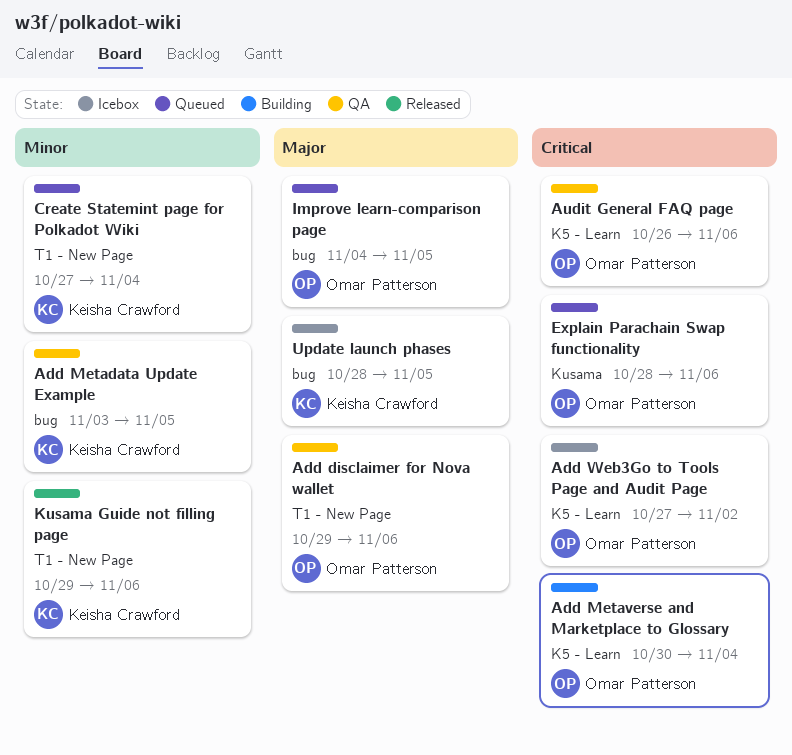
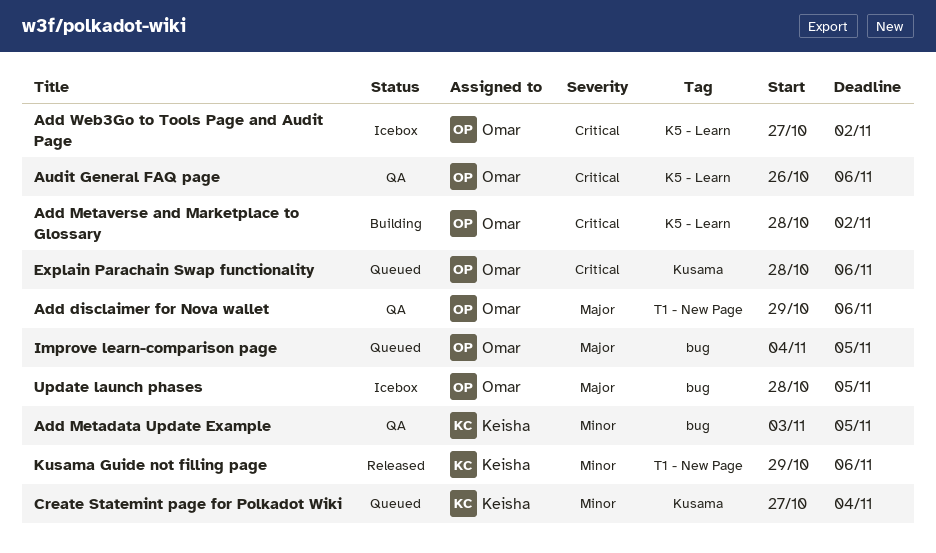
Add Metaverse and Marketplace to Glossary, start: Oct 30 -> Oct 28
Add Metaverse and Marketplace to Glossary, due: Nov 4 -> Nov 2
Create Statemint page for Polkadot Wiki, label: T1 - New Page -> Kusama
Update launch phases, owner: Keisha Crawford -> Omar Patterson

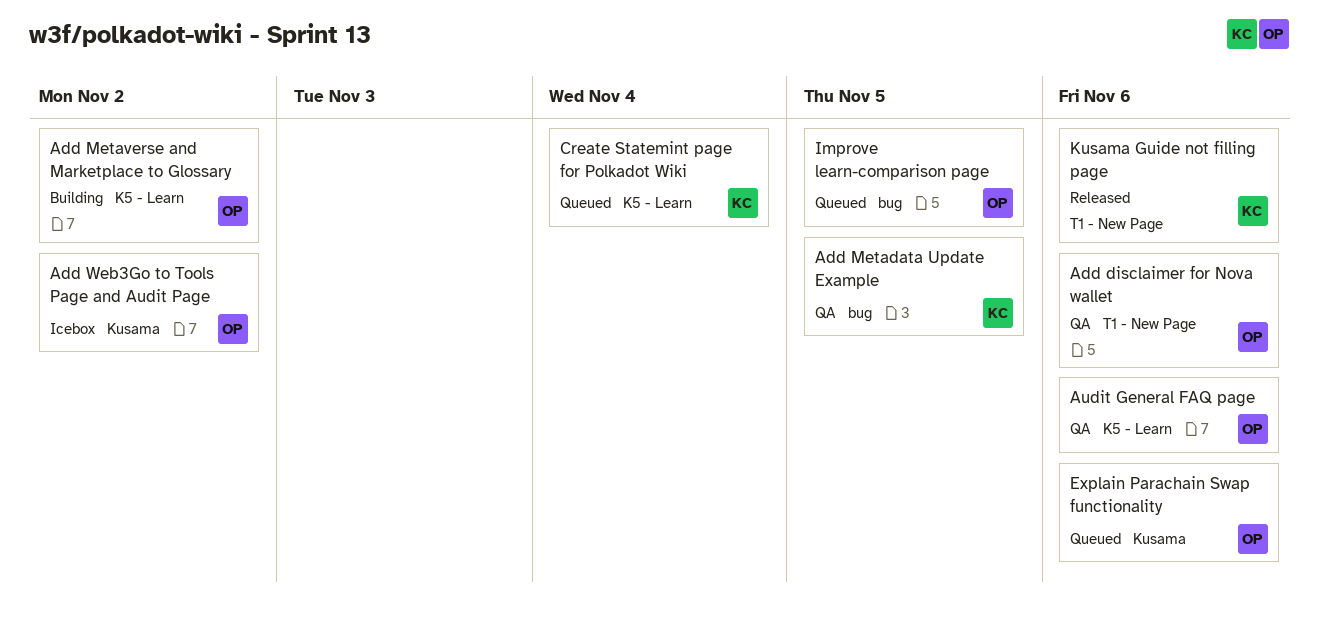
Add Web3Go to Tools Page and Audit Page, label: K5 - Learn -> Kusama
Create Statemint page for Polkadot Wiki, label: Kusama -> K5 - Learn
Update launch phases: present -> none

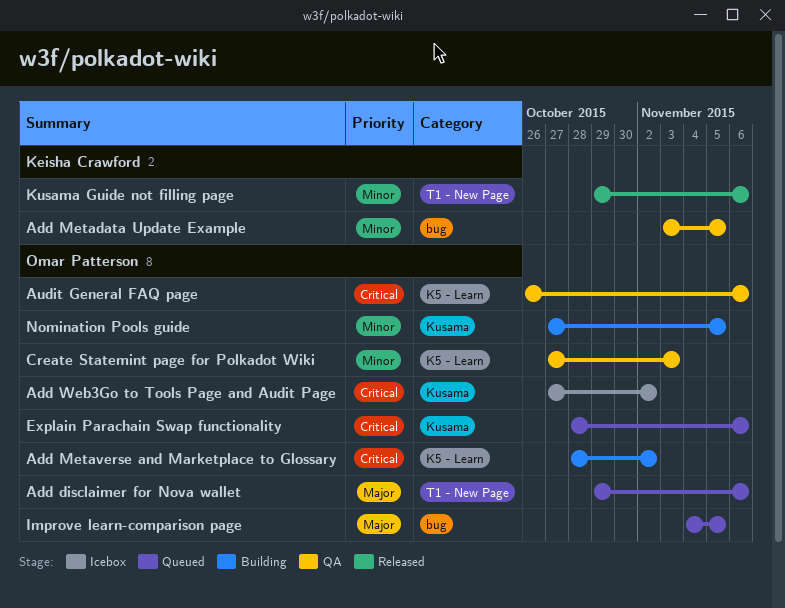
Add disclaimer for Nova wallet, status: QA -> Queued
Create Statemint page for Polkadot Wiki, status: Queued -> QA
Create Statemint page for Polkadot Wiki, owner: Keisha Crawford -> Omar Patterson
Create Statemint page for Polkadot Wiki, due: Nov 4 -> Nov 3
Nomination Pools guide: none -> present

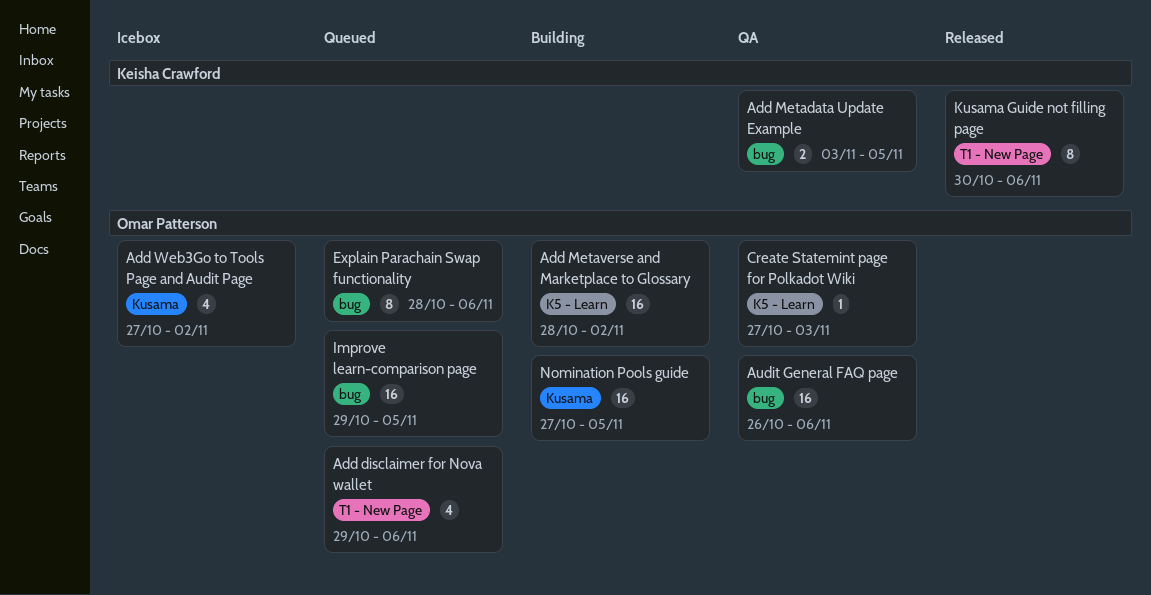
Audit General FAQ page, label: K5 - Learn -> bug
Explain Parachain Swap functionality, label: Kusama -> bug
Improve learn-comparison page, start: Nov 4 -> Oct 29
Kusama Guide not filling page, start: Oct 29 -> Oct 30

